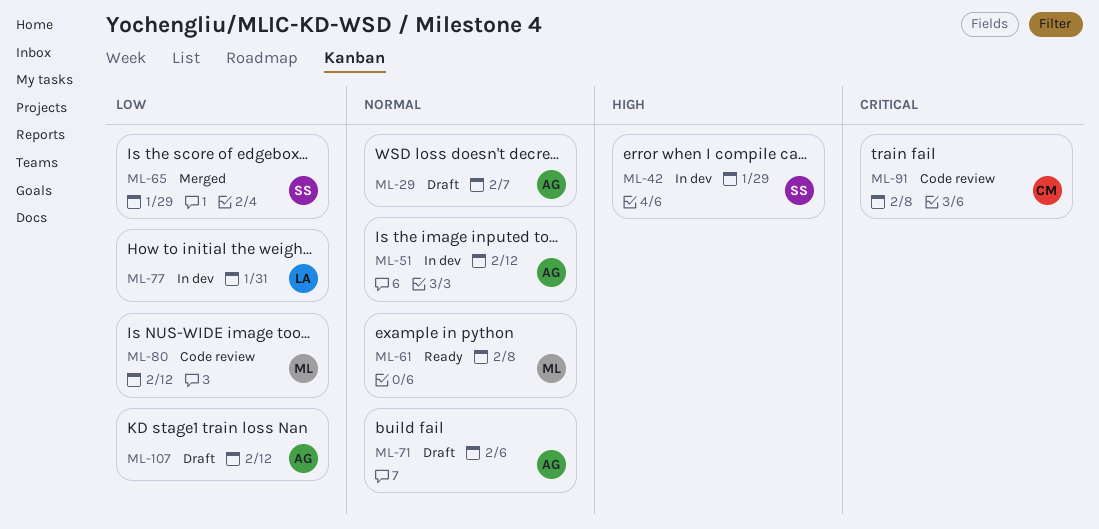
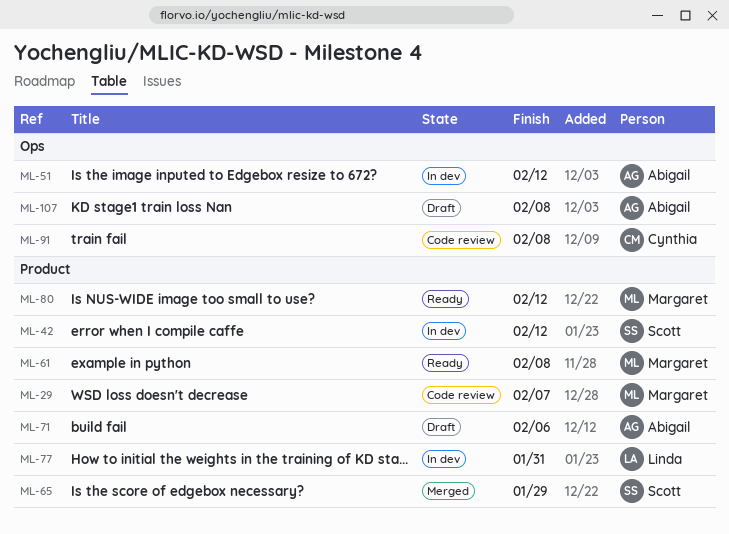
ML-29, status: Draft -> Code review
ML-29, owner: Abigail -> Margaret
ML-42, due: Jan 29 -> Feb 12
ML-80, status: Code review -> Ready
ML-107, due: Feb 12 -> Feb 8

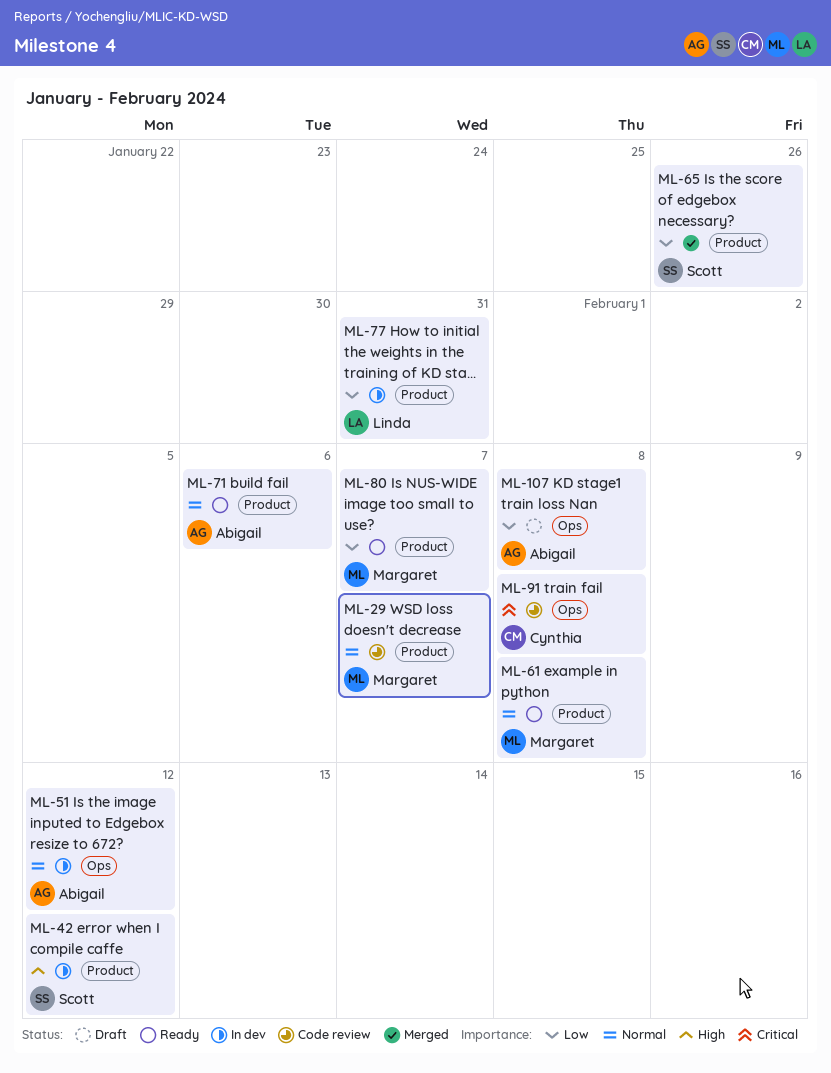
ML-65, due: Jan 29 -> Jan 26
ML-71, status: Draft -> Ready
ML-80, due: Feb 12 -> Feb 7

